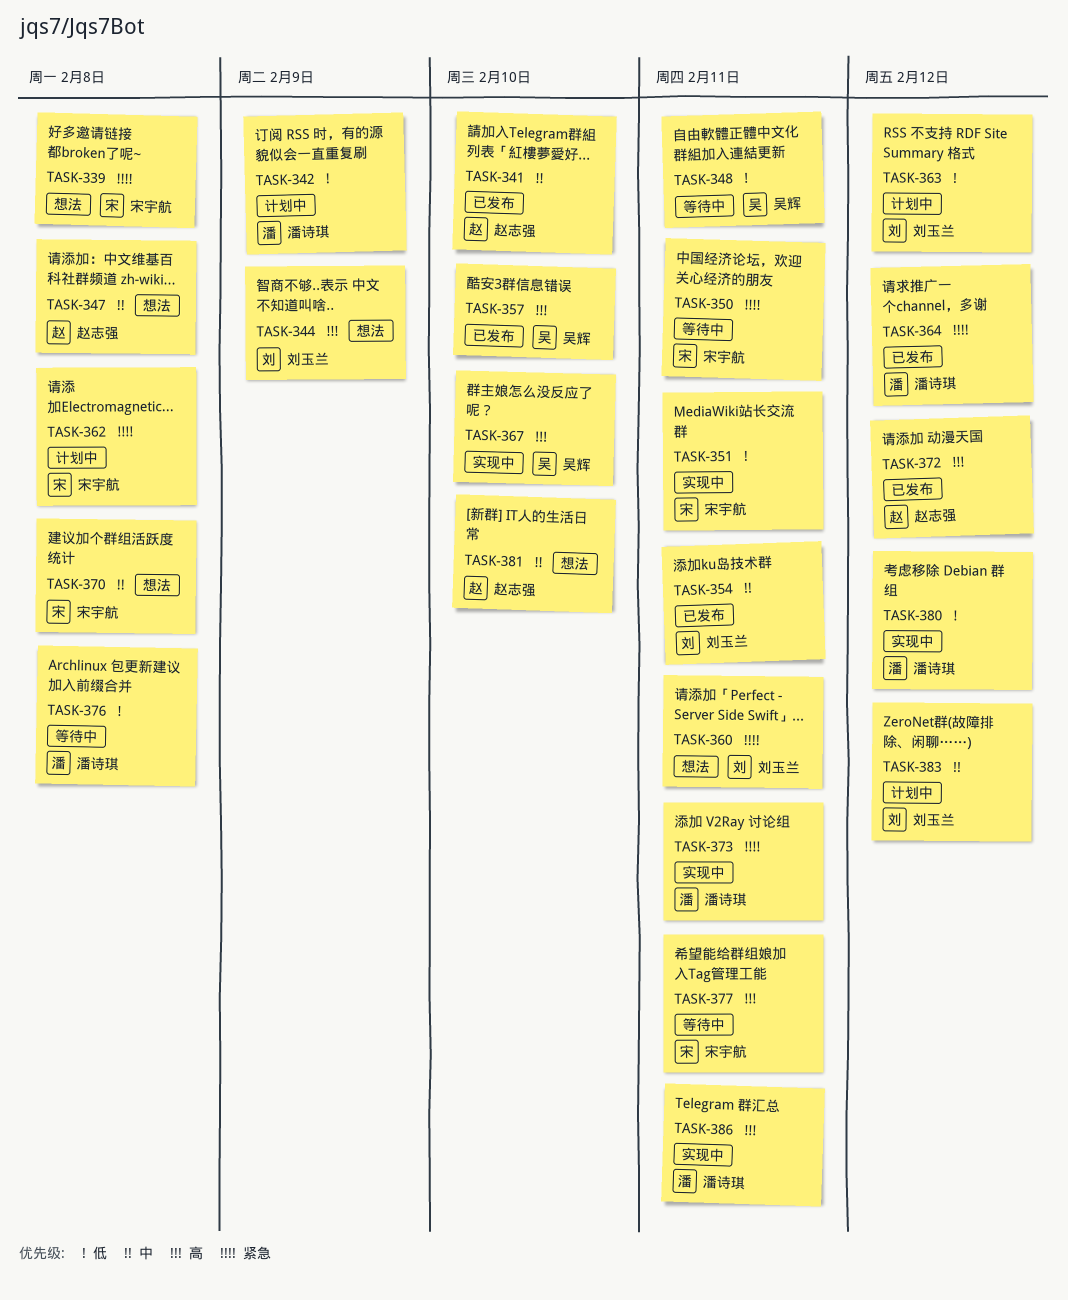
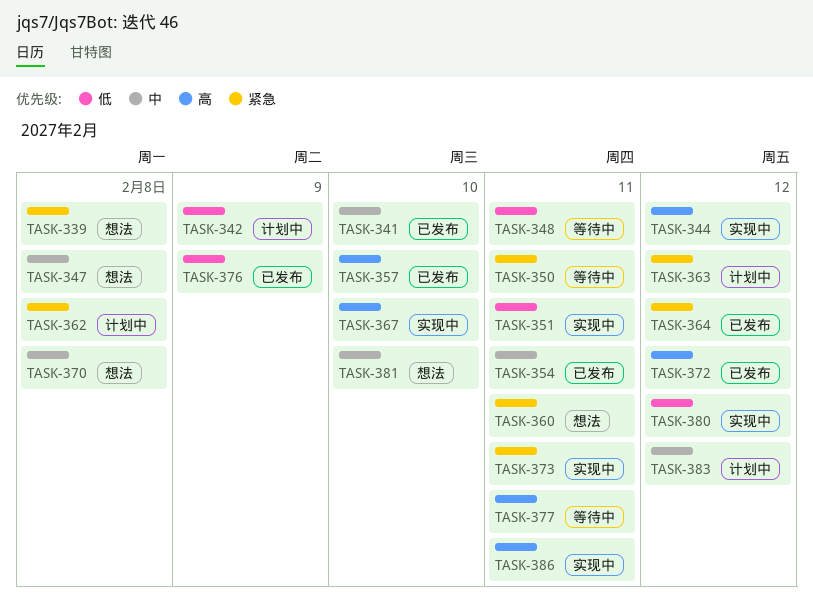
TASK-344, status: 想法 -> 实现中
TASK-344, due: Feb 9 -> Feb 12
TASK-363, priority: 低 -> 紧急
TASK-376, status: 等待中 -> 已发布
TASK-376, due: Feb 8 -> Feb 9

